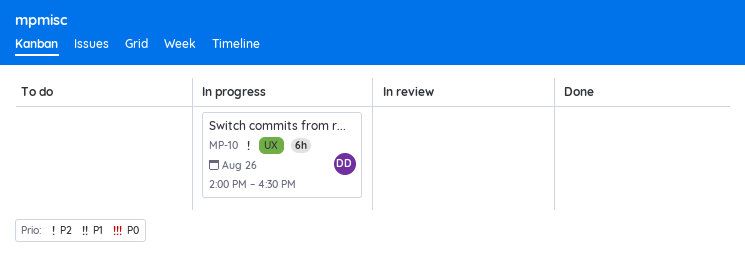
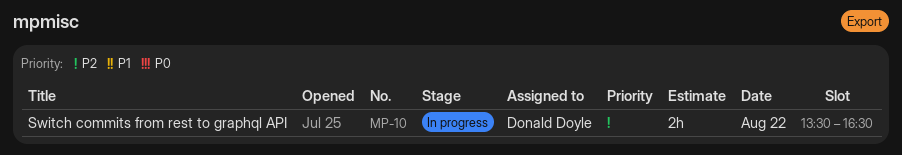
MP-10, estimate: 6h -> 2h
MP-10, day: Aug 26 -> Aug 22
MP-10, begins: 14:00 -> 13:30

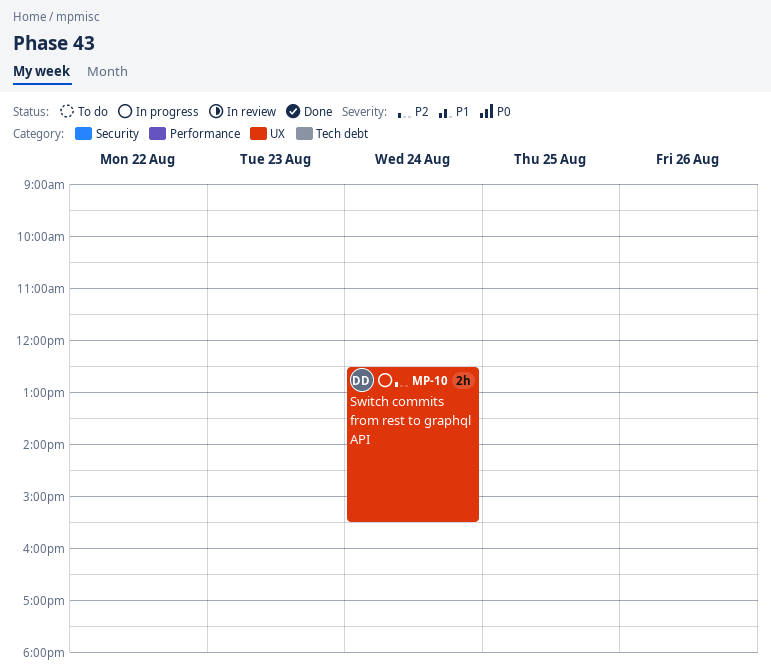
MP-10, day: Aug 22 -> Aug 24
MP-10, begins: 13:30 -> 12:30
MP-10, ends: 16:30 -> 15:30

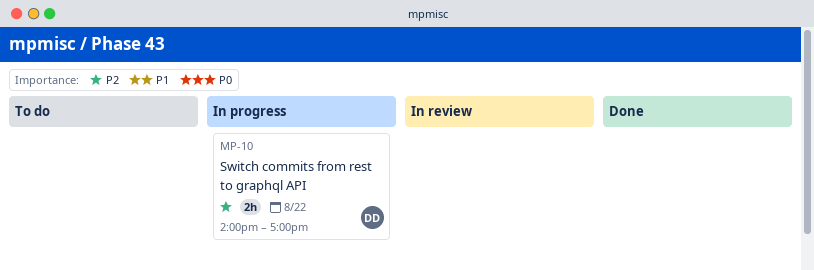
MP-10, day: Aug 24 -> Aug 22
MP-10, begins: 12:30 -> 14:00
MP-10, ends: 15:30 -> 17:00

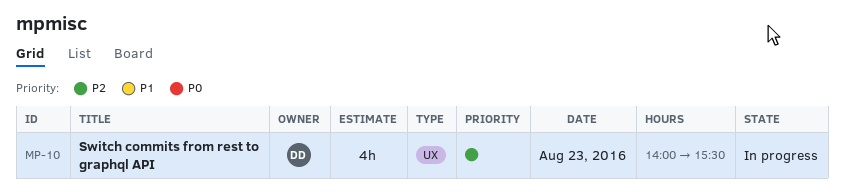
MP-10, estimate: 2h -> 4h
MP-10, day: Aug 22 -> Aug 23
MP-10, ends: 17:00 -> 15:30

